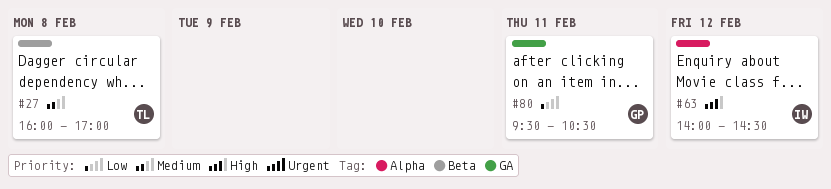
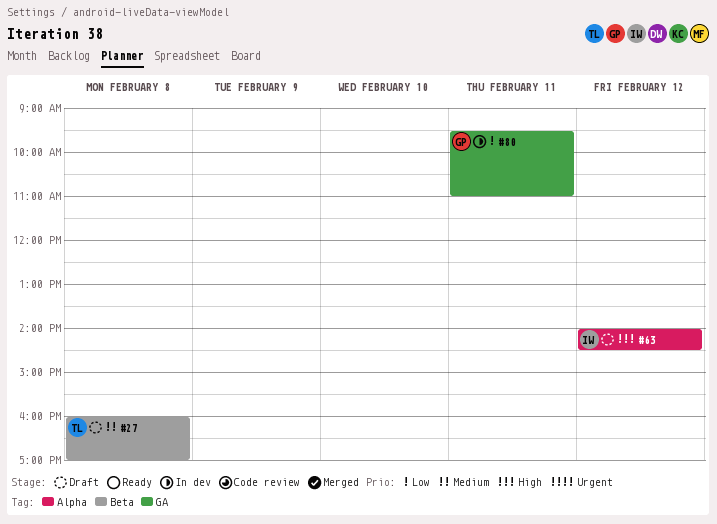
#80, ends: 10:30 -> 11:00

